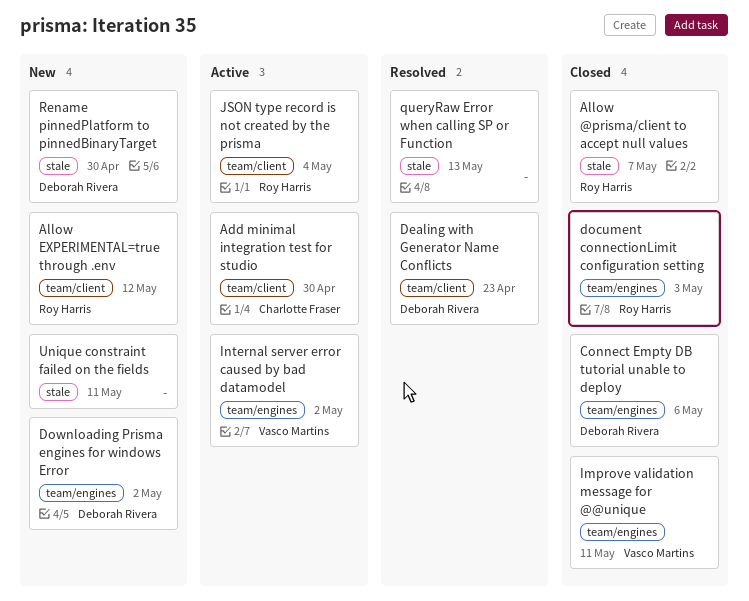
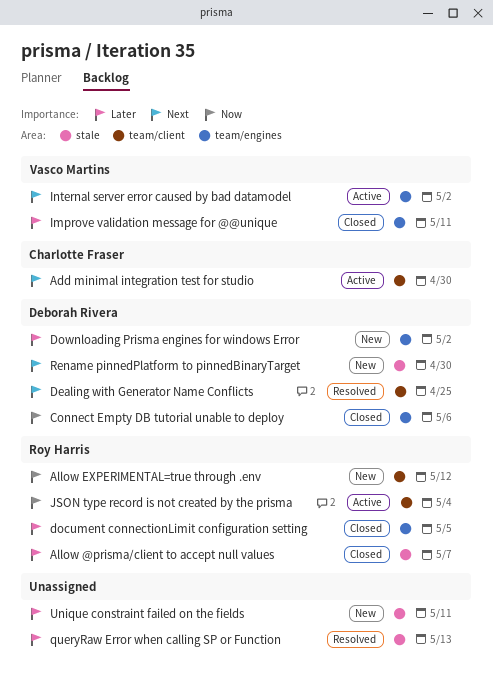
Dealing with Generator Name Conflicts, due: Apr 23 -> Apr 25
document connectionLimit configuration setting, due: May 3 -> May 5

